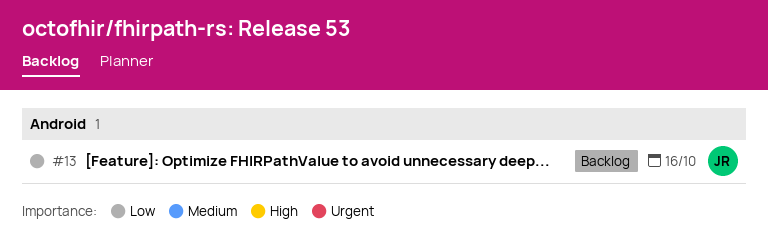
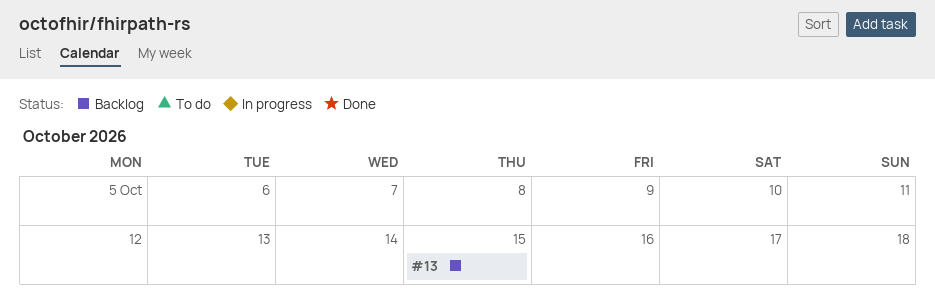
#13, due: Oct 16 -> Oct 15

